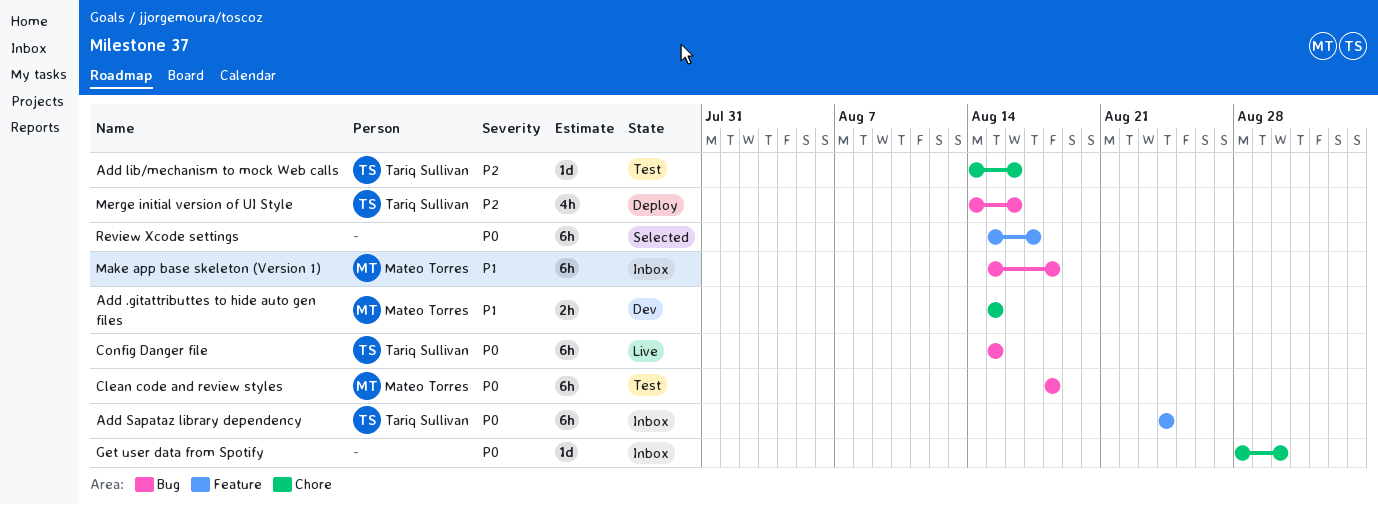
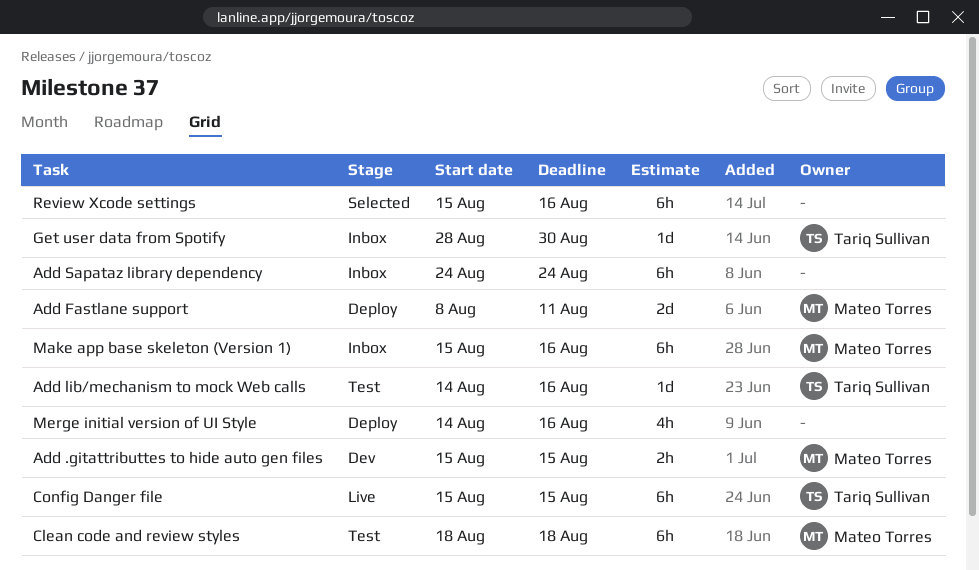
Add Fastlane support: none -> present
Add Sapataz library dependency, owner: Tariq Sullivan -> none
Get user data from Spotify, owner: none -> Tariq Sullivan
Make app base skeleton (Version 1), due: Aug 18 -> Aug 16
Merge initial version of UI Style, owner: Tariq Sullivan -> none
Review Xcode settings, due: Aug 17 -> Aug 16

